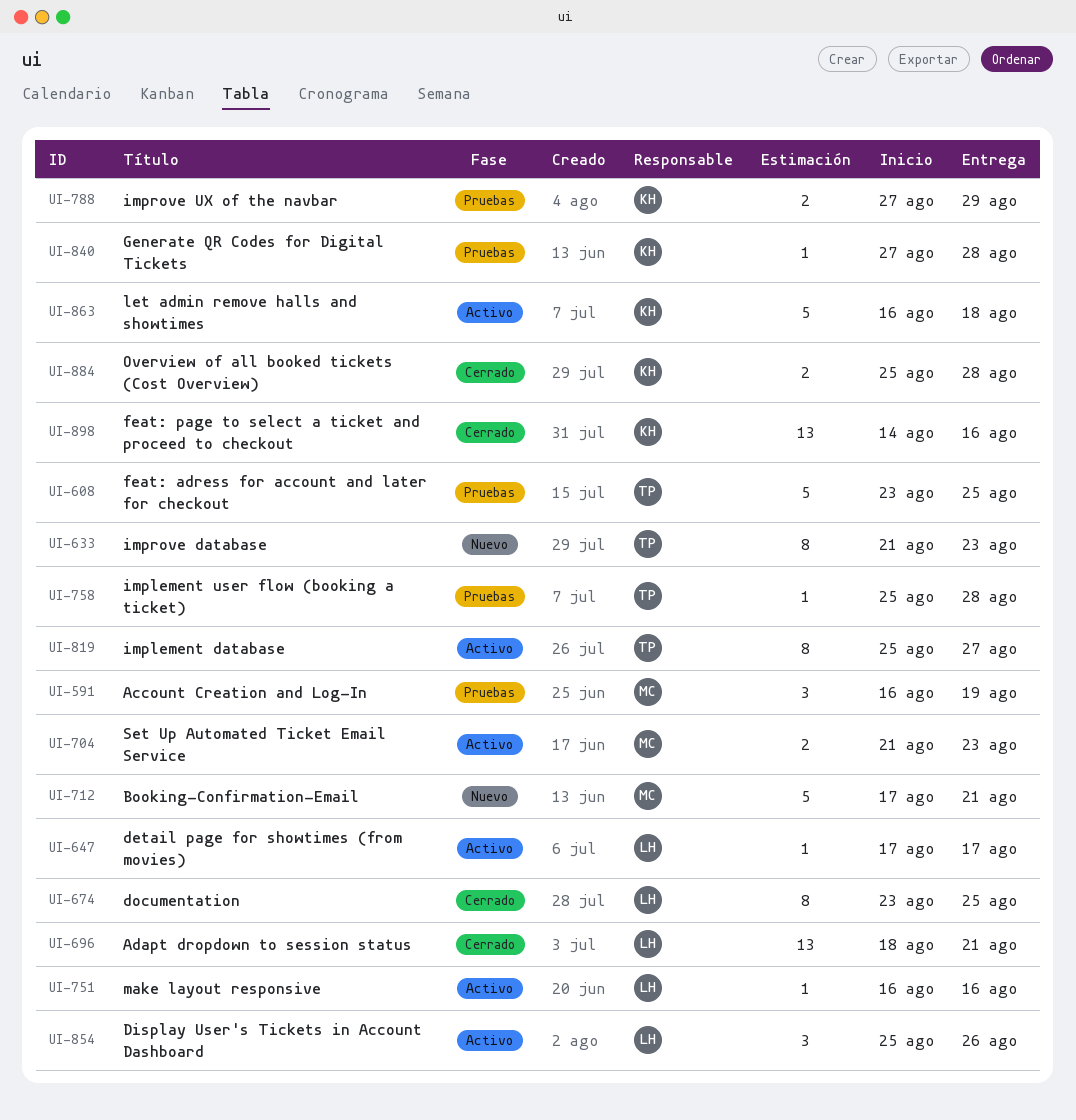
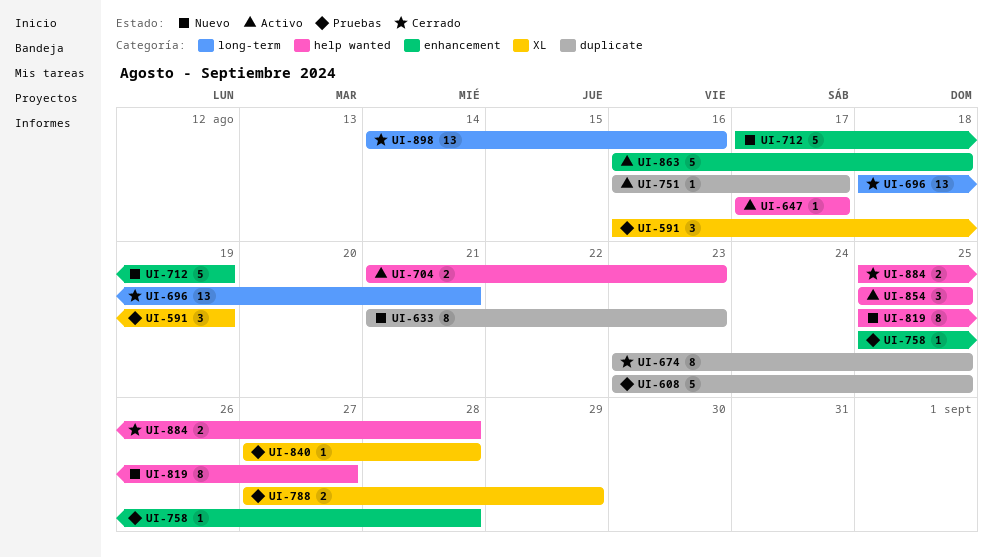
UI-712, due: Aug 21 -> Aug 19
UI-751, due: Aug 16 -> Aug 17
UI-819, status: Activo -> Nuevo
UI-854, due: Aug 26 -> Aug 25

